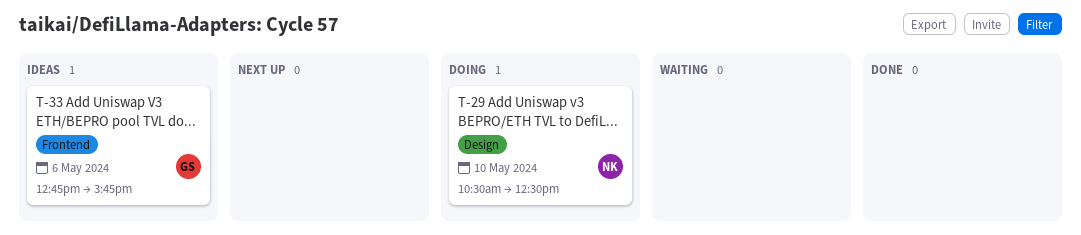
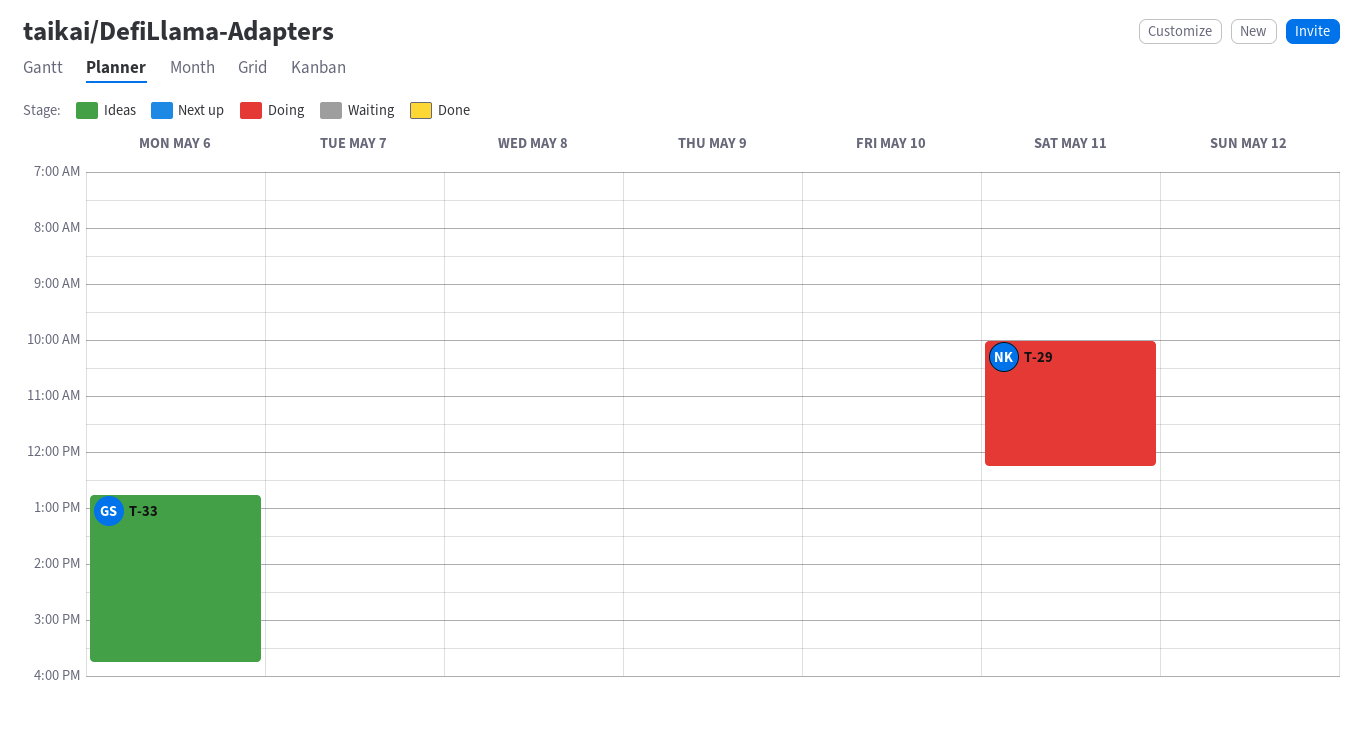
T-29, day: May 10 -> May 11
T-29, begins: 10:30 -> 10:00
T-29, ends: 12:30 -> 12:15

